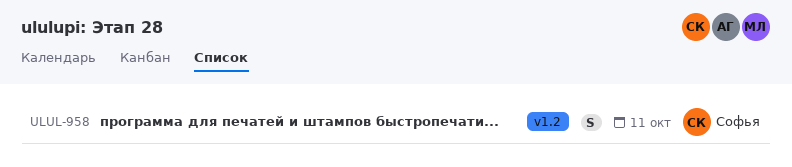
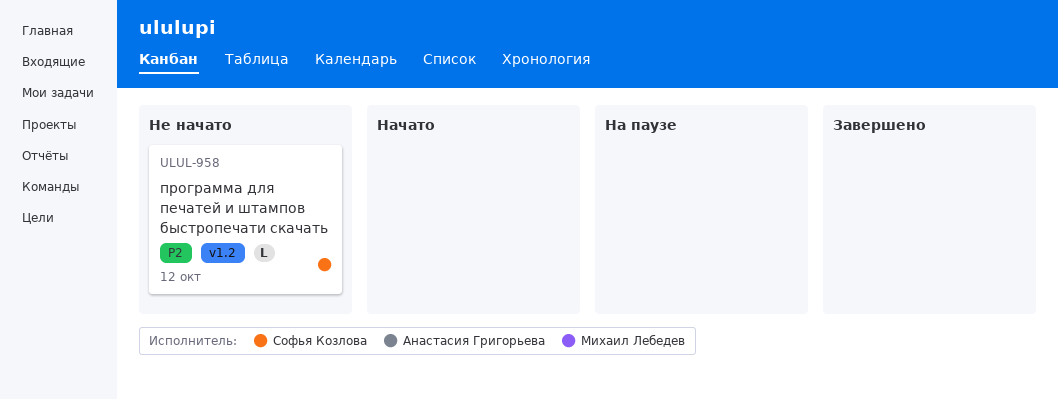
ULUL-958, estimate: S -> L
ULUL-958, due: Oct 11 -> Oct 12

